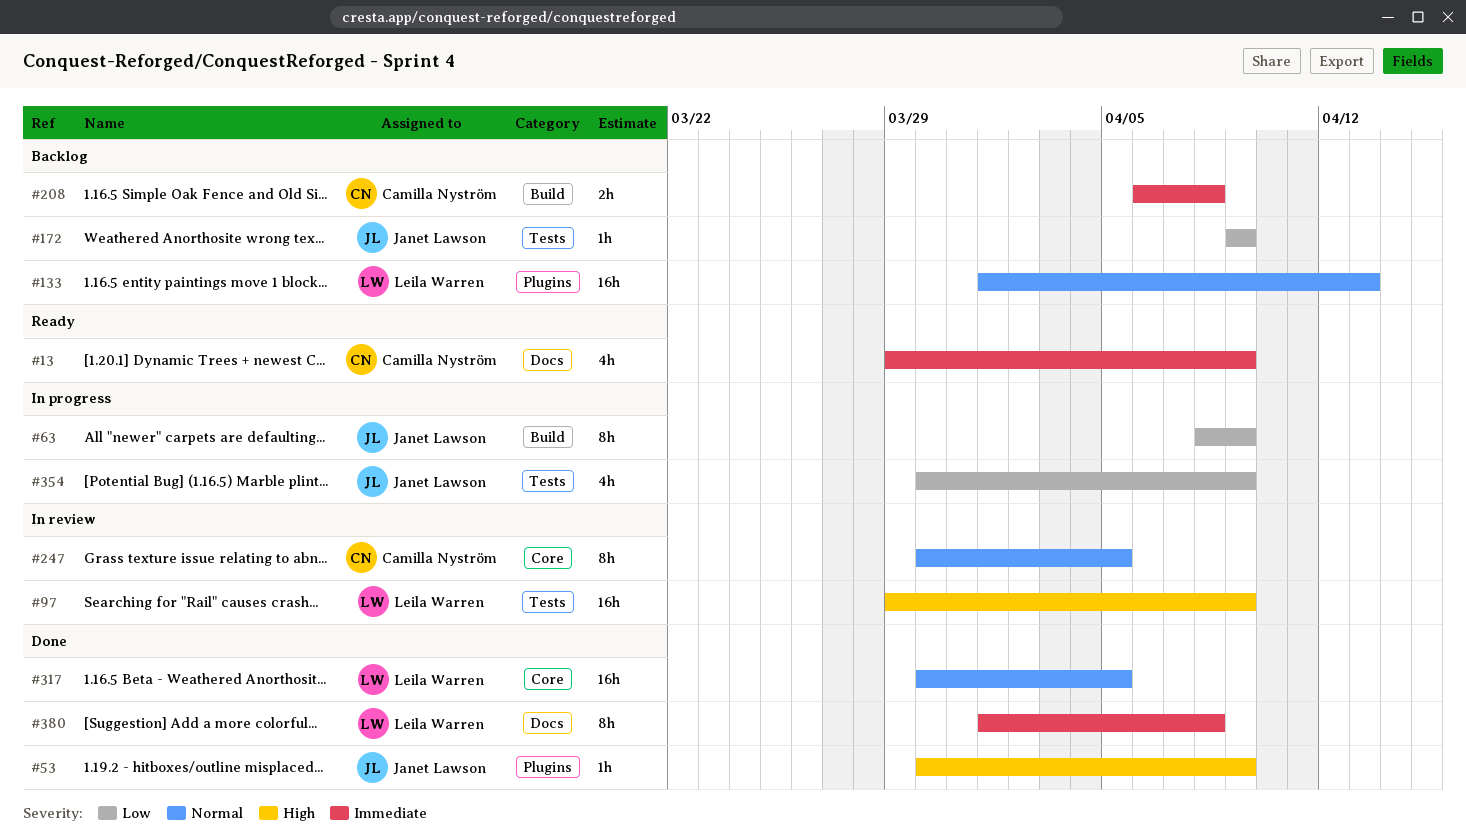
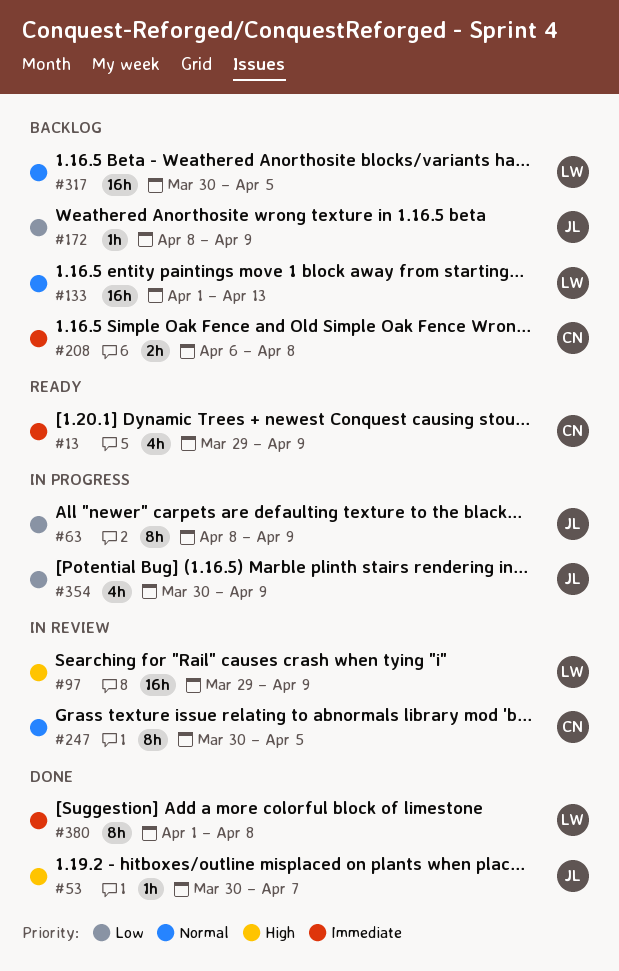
#53, due: Apr 9 -> Apr 7
#172, start: Apr 9 -> Apr 8
#317, status: Done -> Backlog

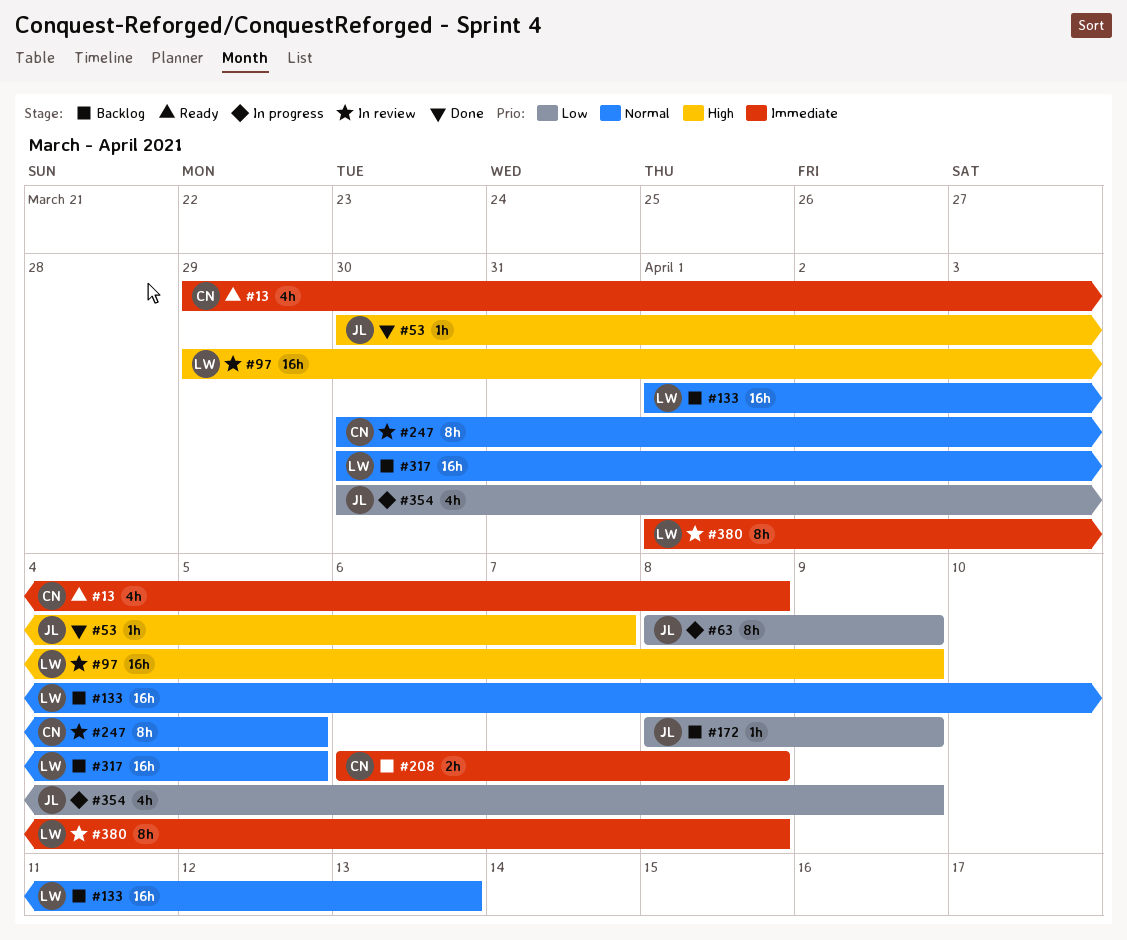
#13, due: Apr 9 -> Apr 8
#380, status: Done -> In review

